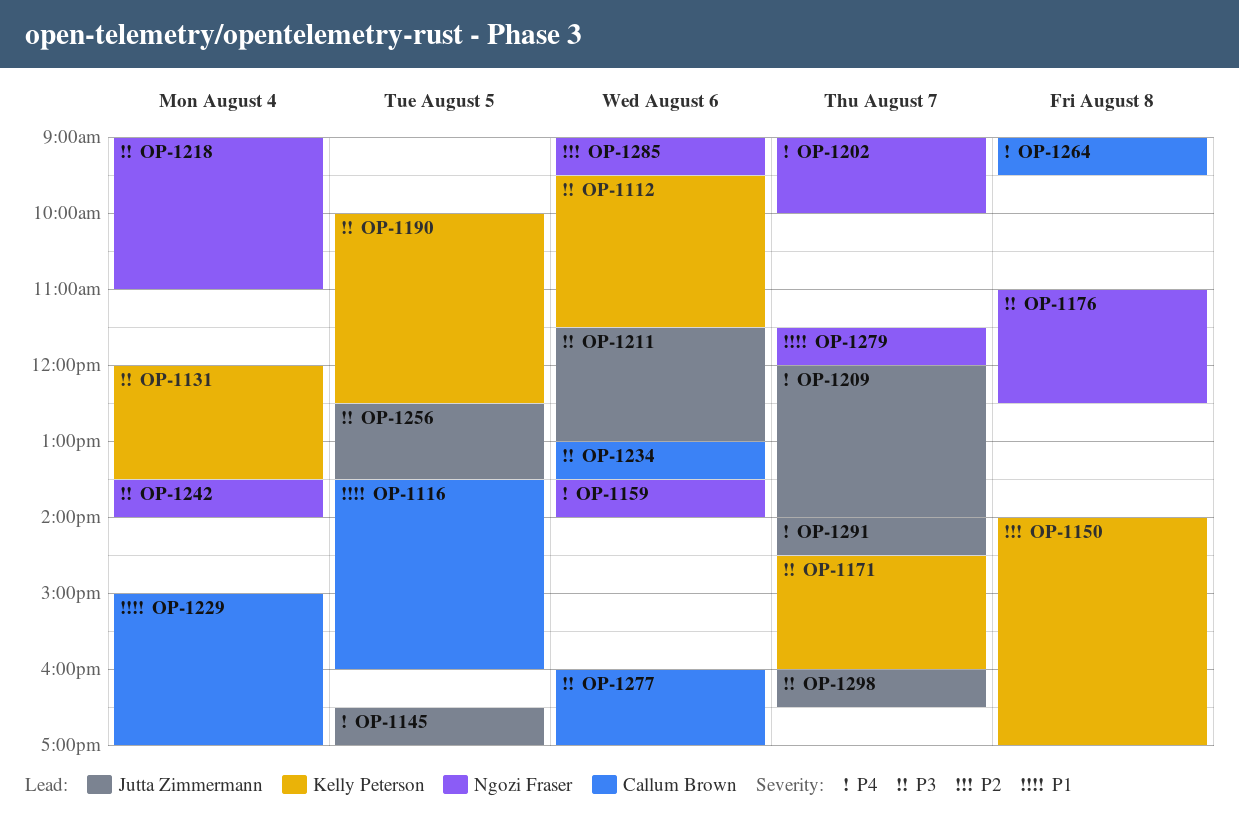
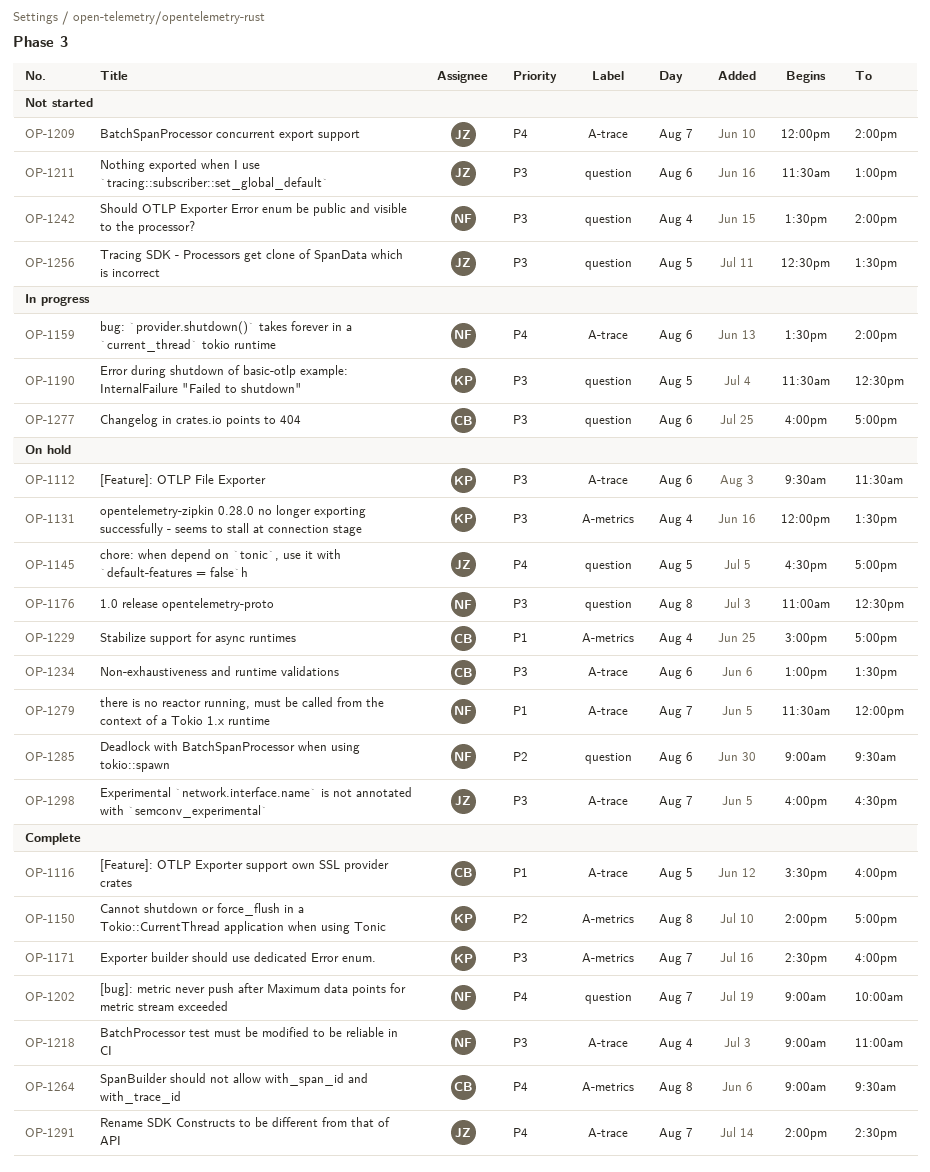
OP-1116, begins: 13:30 -> 15:30
OP-1190, begins: 10:00 -> 11:30

